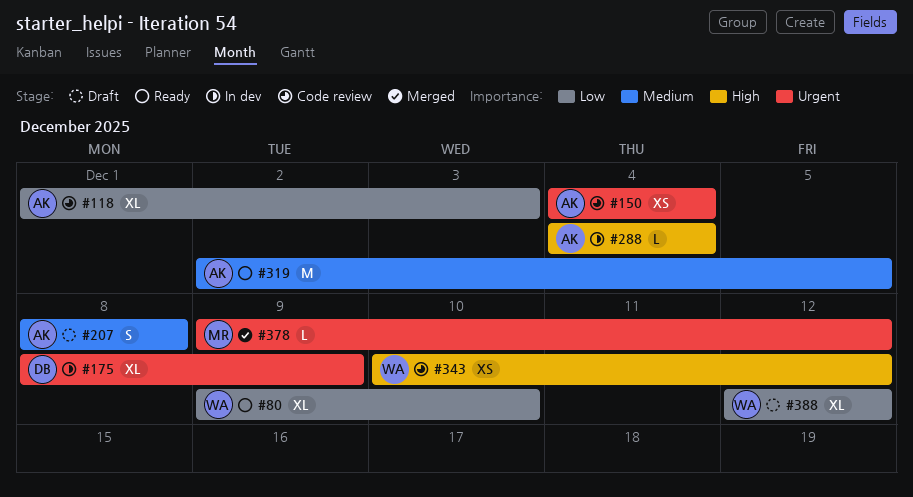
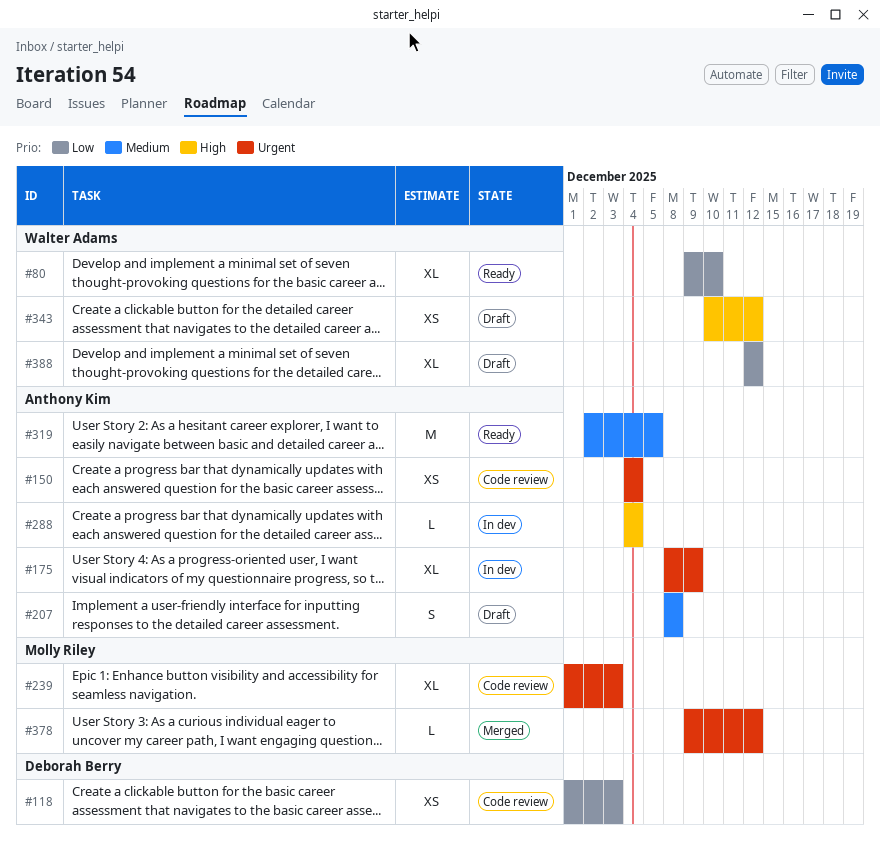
#118, owner: Anthony Kim -> Deborah Berry
#118, estimate: XL -> XS
#175, owner: Deborah Berry -> Anthony Kim
#239: none -> present
#343, status: Code review -> Draft

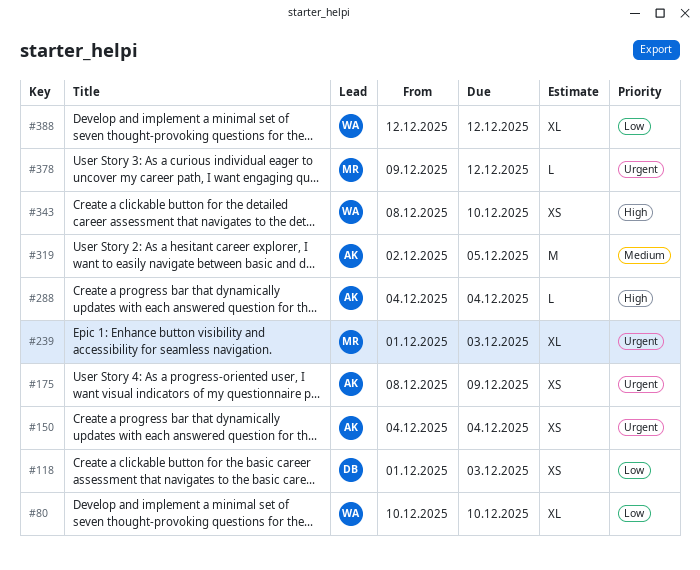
#80, start: Dec 9 -> Dec 10
#175, estimate: XL -> XS
#207: present -> none
#343, start: Dec 10 -> Dec 8
#343, due: Dec 12 -> Dec 10

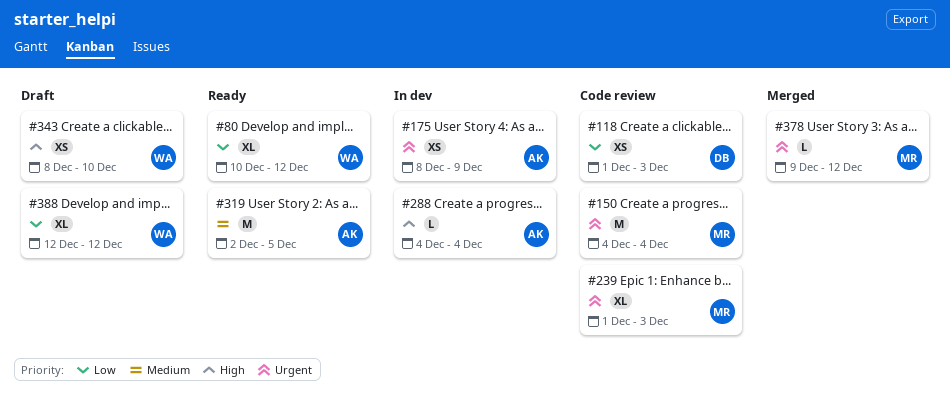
#80, due: Dec 10 -> Dec 12
#150, owner: AK -> MR
#150, estimate: XS -> M

